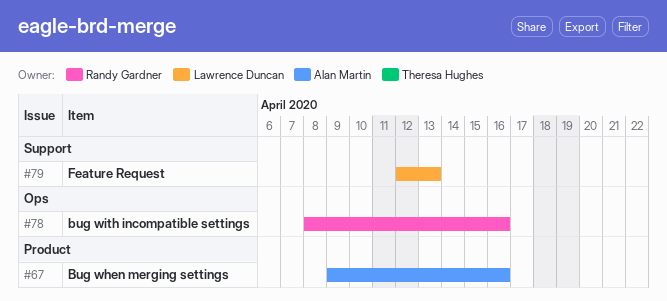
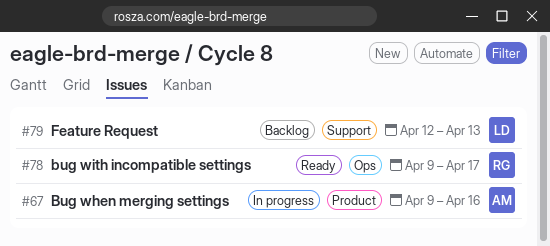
#78, start: Apr 8 -> Apr 9
#78, due: Apr 16 -> Apr 17

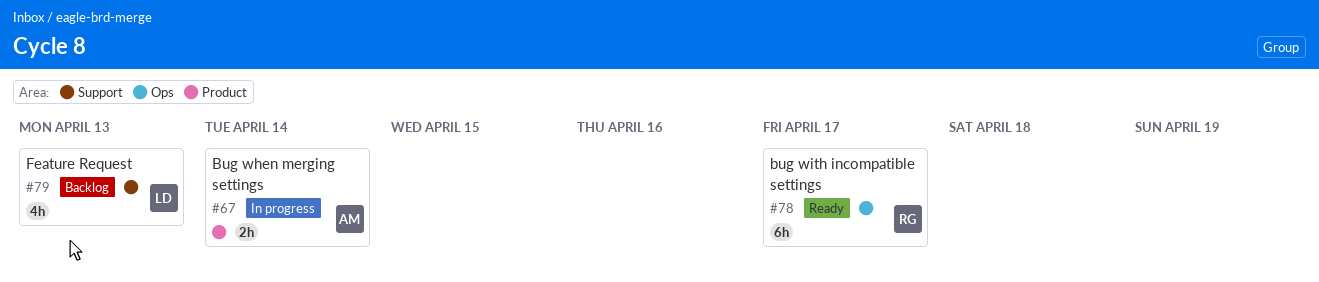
#67, due: Apr 16 -> Apr 14

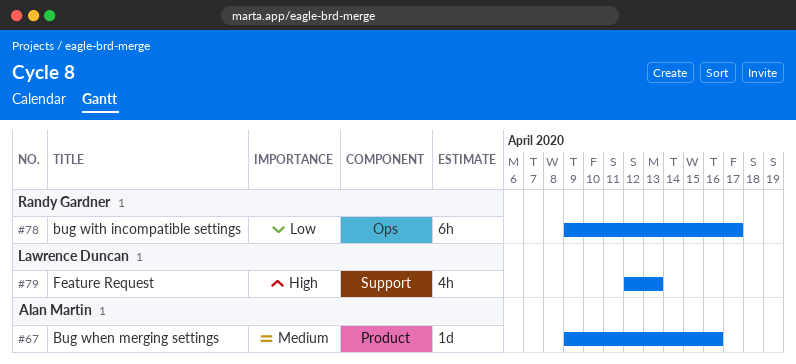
#67, estimate: 2h -> 1d
#67, due: Apr 14 -> Apr 16

